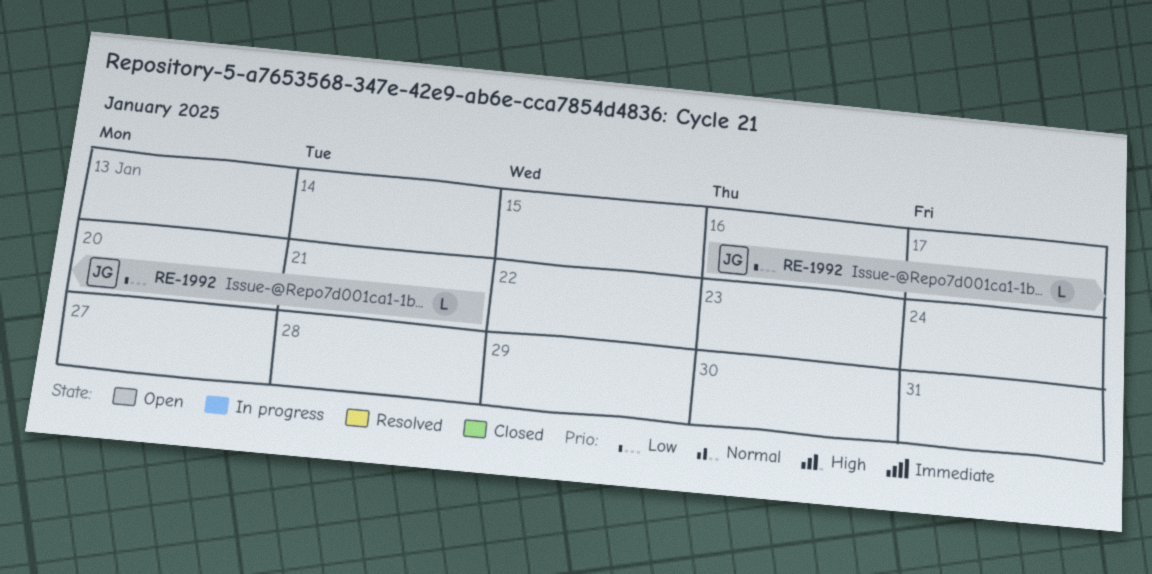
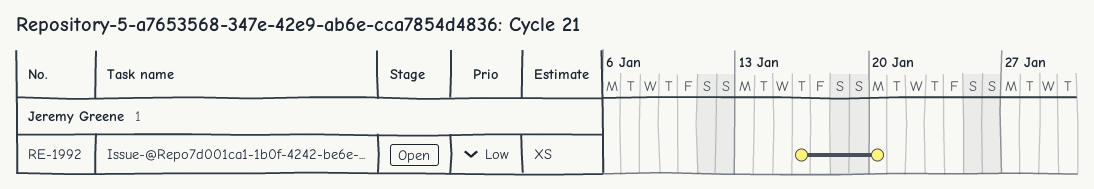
RE-1992, estimate: L -> XS
RE-1992, due: Jan 21 -> Jan 20

